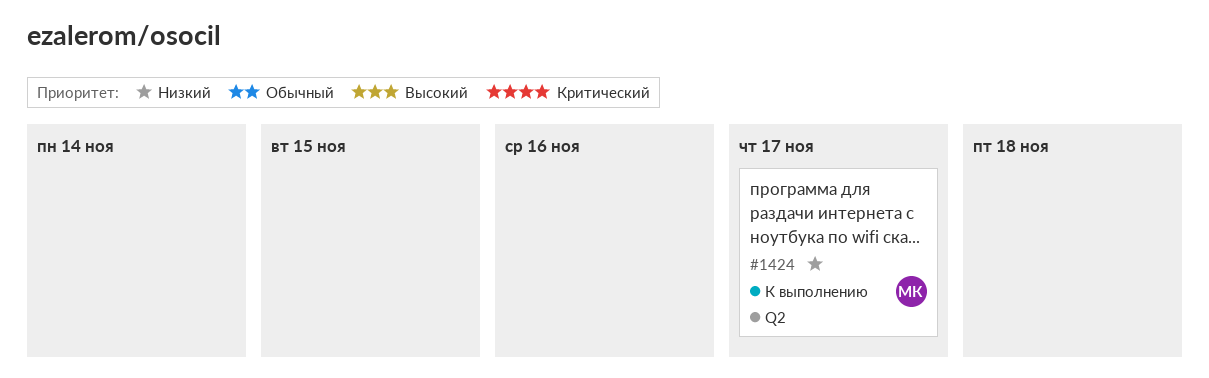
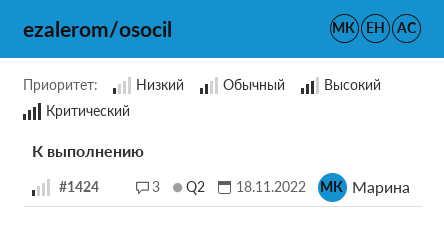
#1424, due: Nov 17 -> Nov 18

